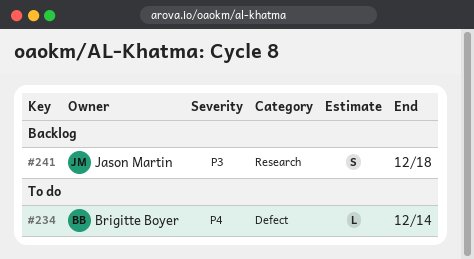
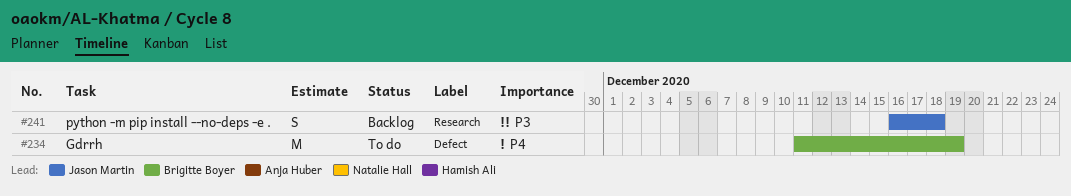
#234, estimate: L -> M
#234, due: Dec 14 -> Dec 19

